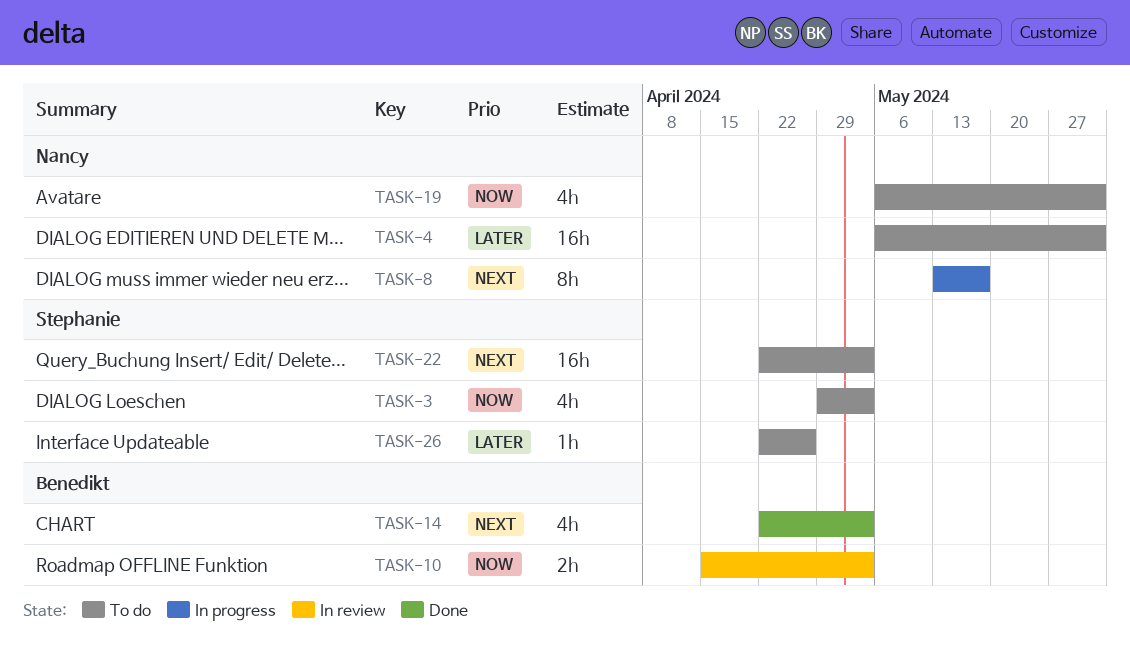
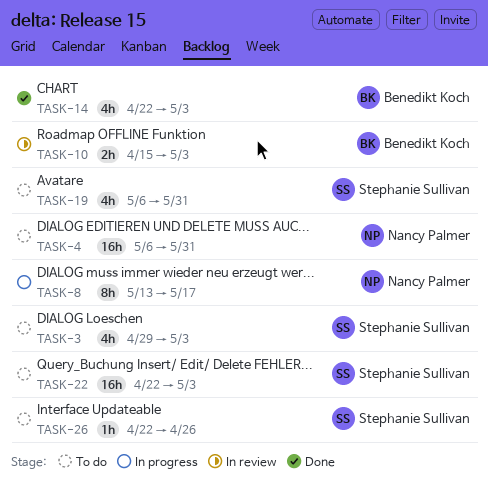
TASK-19, owner: Nancy Palmer -> Stephanie Sullivan

